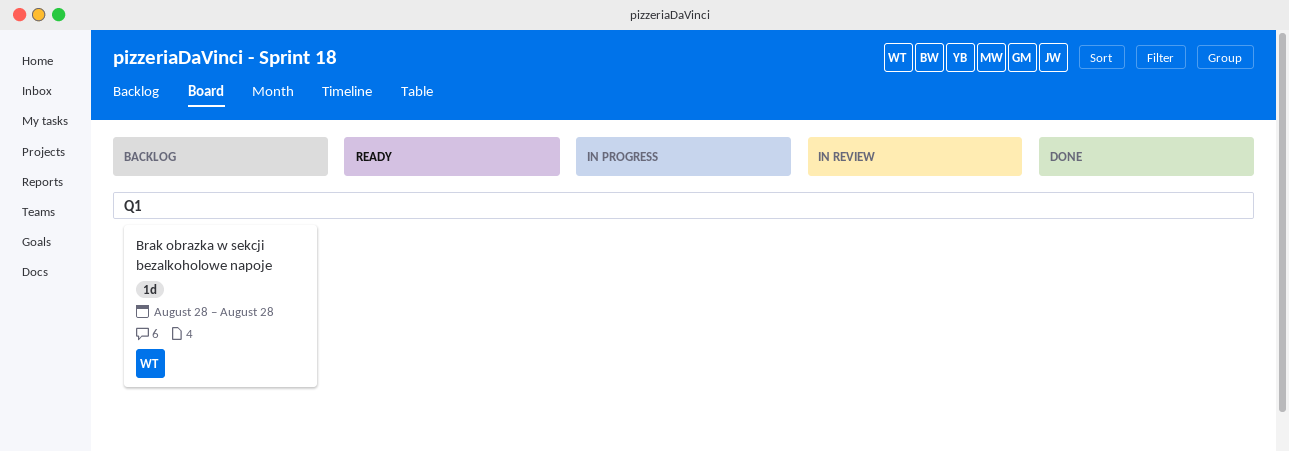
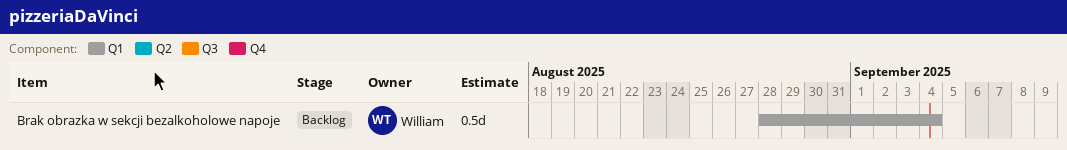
Brak obrazka w sekcji bezalkoholowe napoje, estimate: 1d -> 0.5d
Brak obrazka w sekcji bezalkoholowe napoje, due: Aug 28 -> Sep 4

